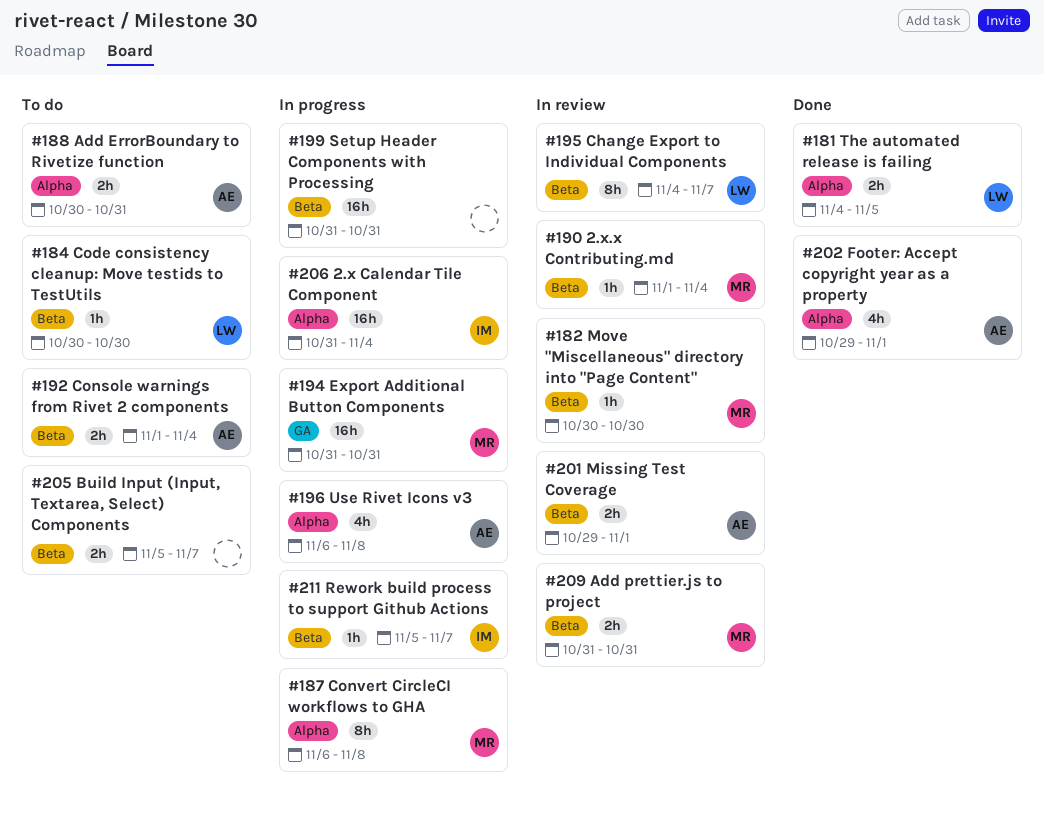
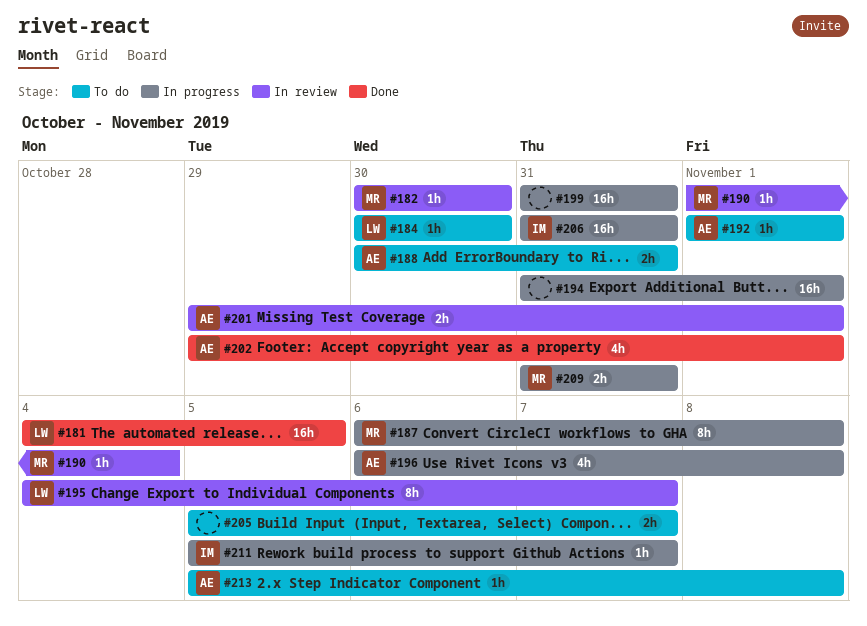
#181, estimate: 2h -> 16h
#192, estimate: 2h -> 1h
#192, due: Nov 4 -> Nov 1
#194, owner: MR -> none
#194, due: Oct 31 -> Nov 1
#206, due: Nov 4 -> Oct 31
#209, status: In review -> In progress
#213: none -> present

